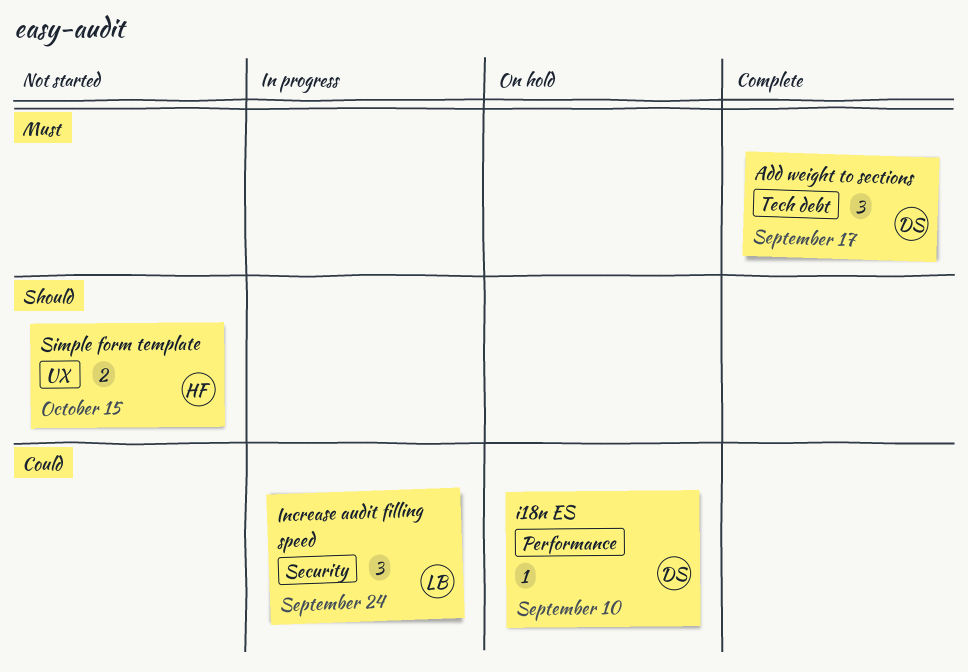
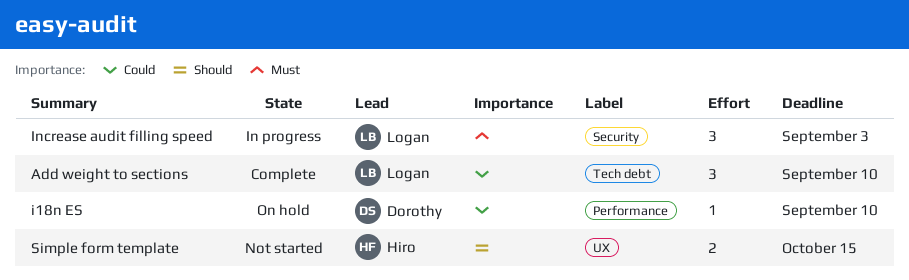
Add weight to sections, owner: Dorothy -> Logan
Add weight to sections, priority: Must -> Could
Add weight to sections, due: Sep 17 -> Sep 10
Increase audit filling speed, priority: Could -> Must
Increase audit filling speed, due: Sep 24 -> Sep 3

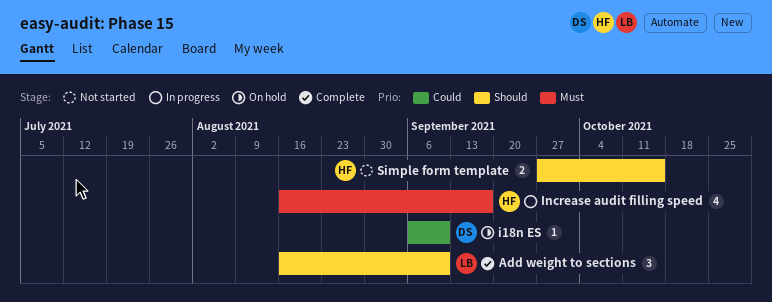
Add weight to sections, priority: Could -> Should
Increase audit filling speed, owner: Logan -> Hiro
Increase audit filling speed, estimate: 3 -> 4
Increase audit filling speed, due: Sep 3 -> Sep 17

